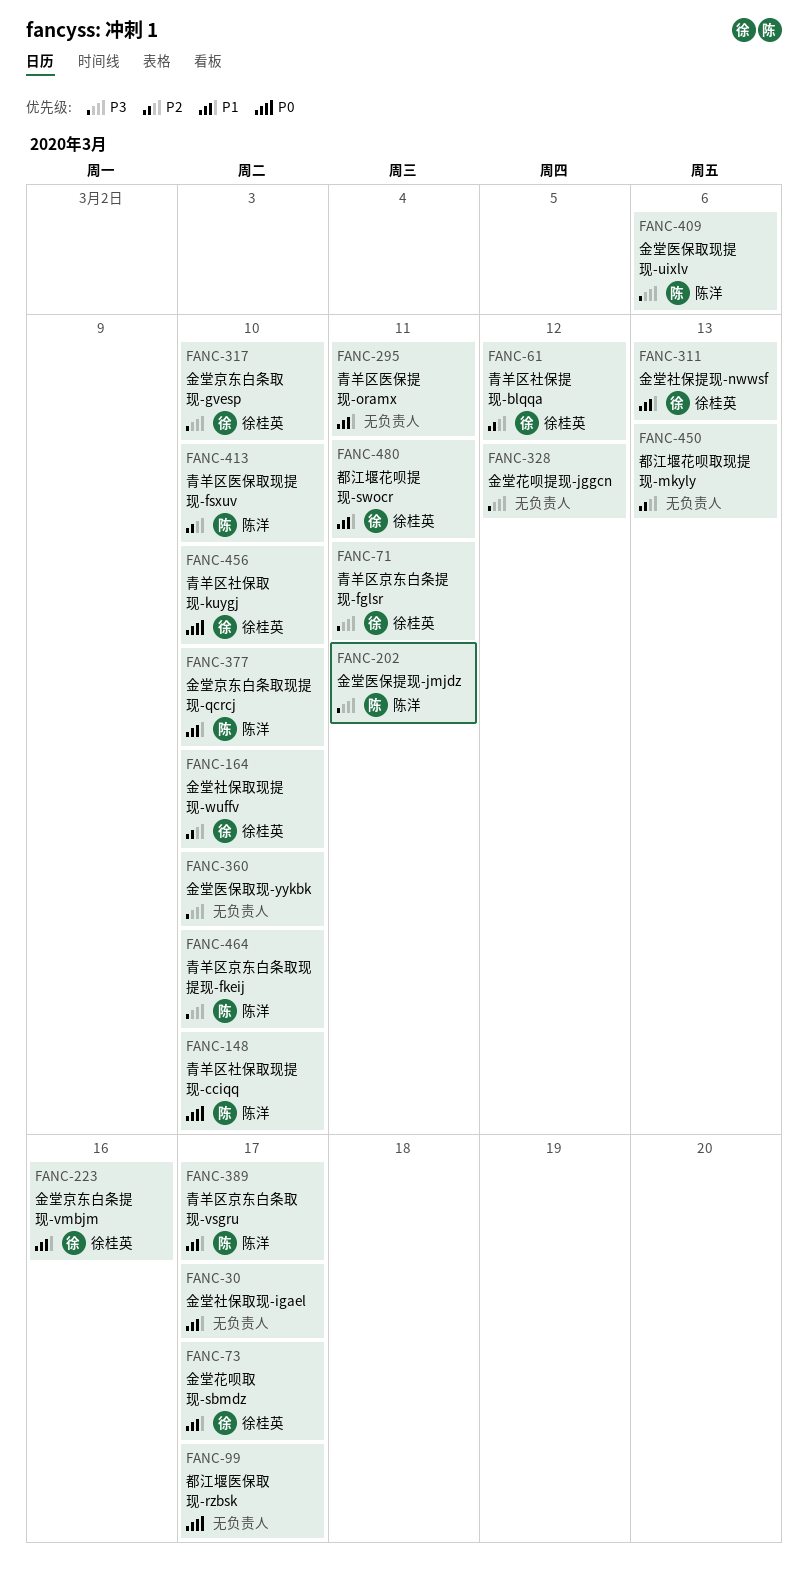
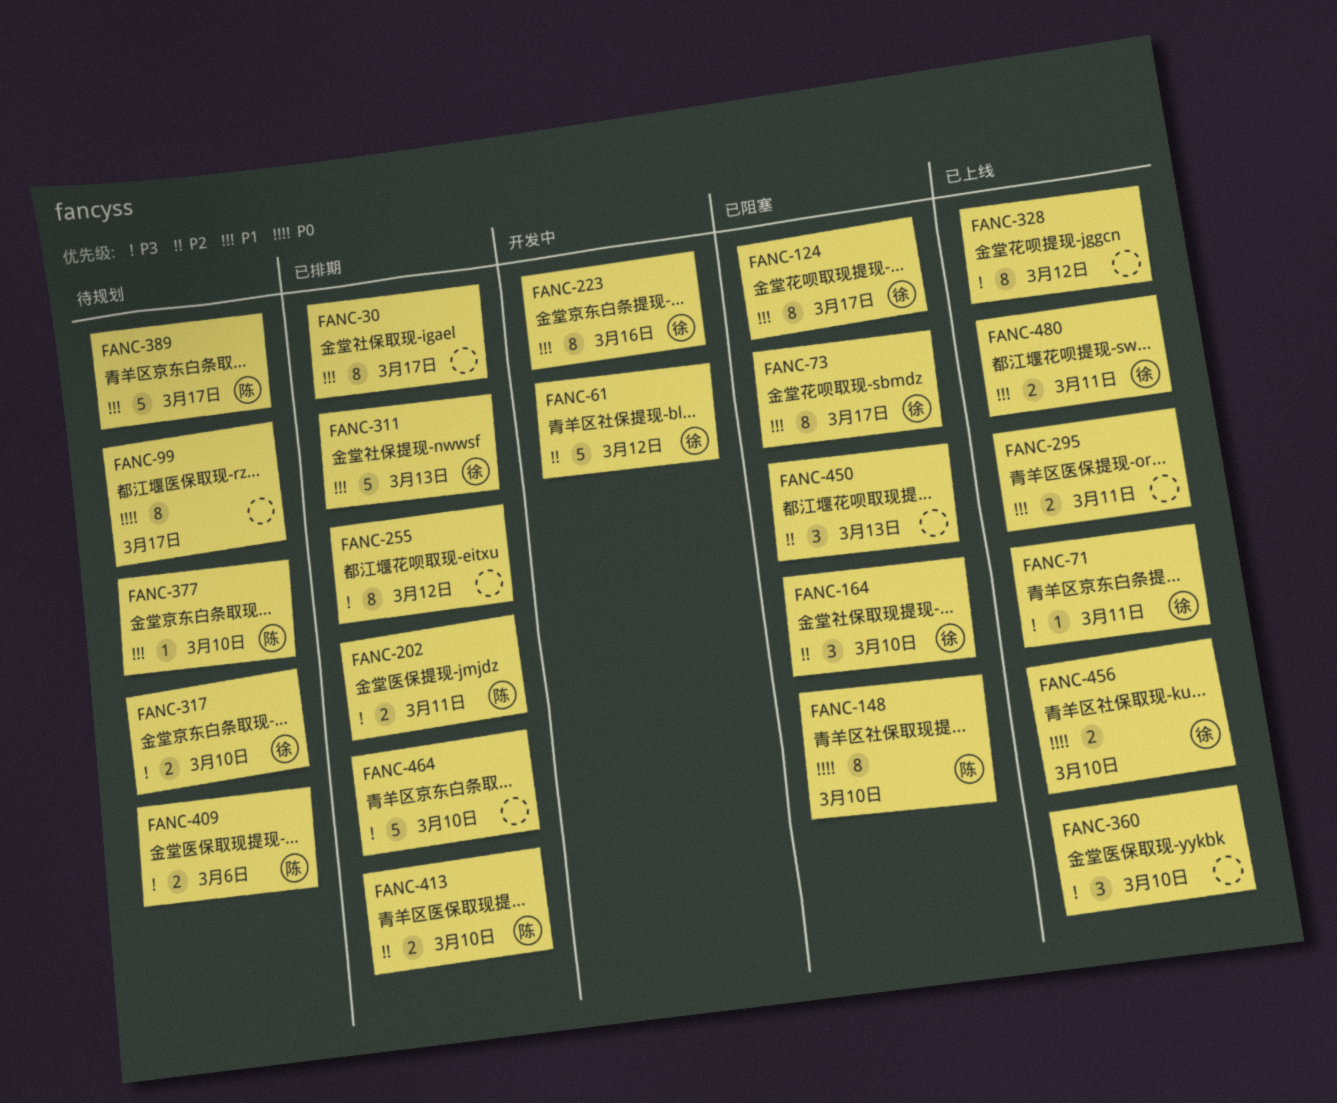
FANC-124: none -> present
FANC-255: none -> present
FANC-464, owner: 陈洋 -> none

